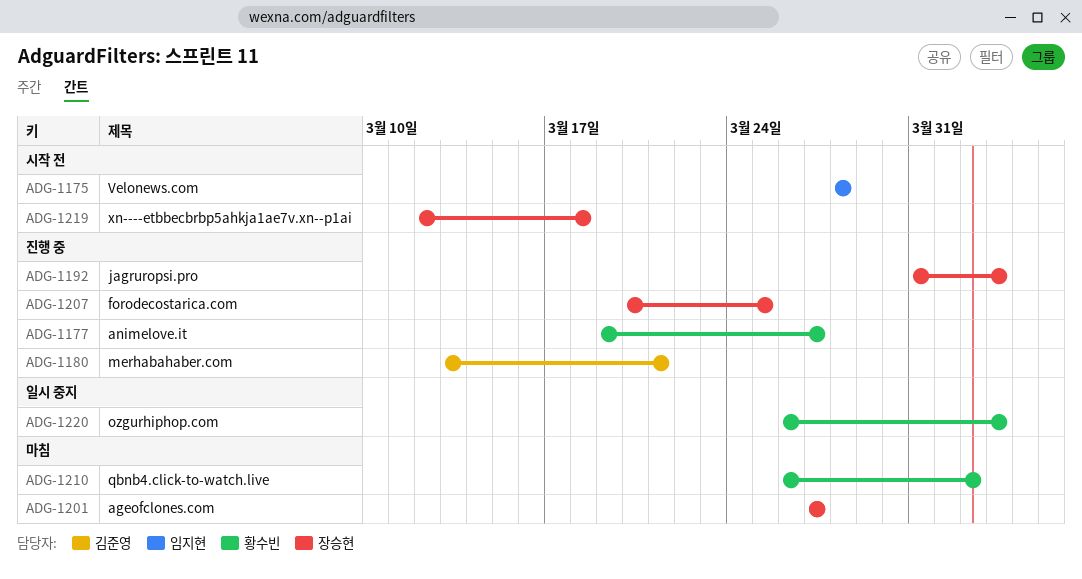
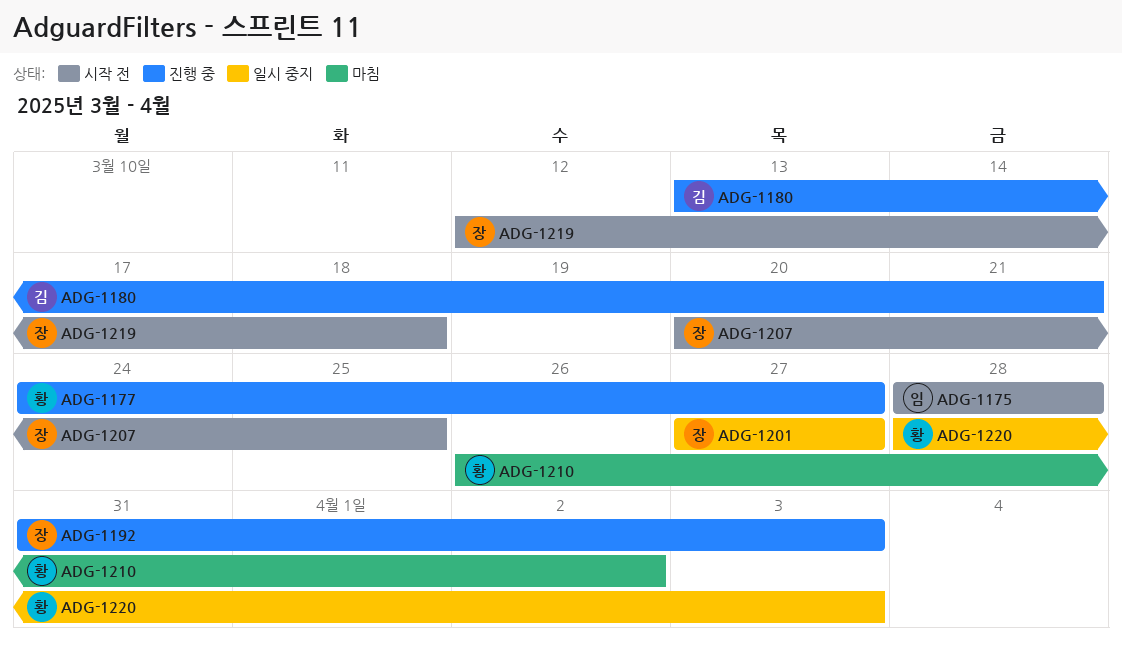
ADG-1177, start: Mar 19 -> Mar 24
ADG-1201, status: 마침 -> 일시 중지
ADG-1207, status: 진행 중 -> 시작 전
ADG-1220, start: Mar 26 -> Mar 28

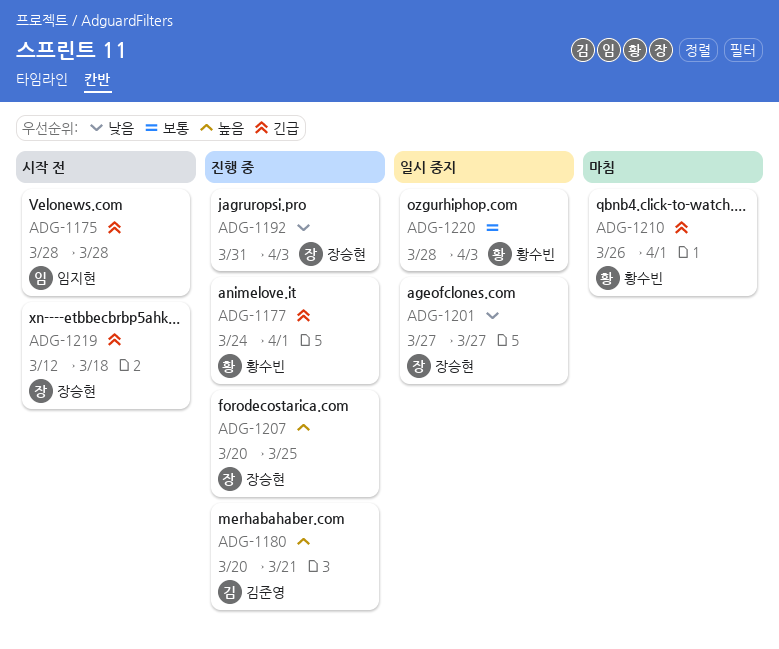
ADG-1177, due: Mar 27 -> Apr 1
ADG-1180, start: Mar 13 -> Mar 20
ADG-1207, status: 시작 전 -> 진행 중
ADG-1210, due: Apr 2 -> Apr 1

